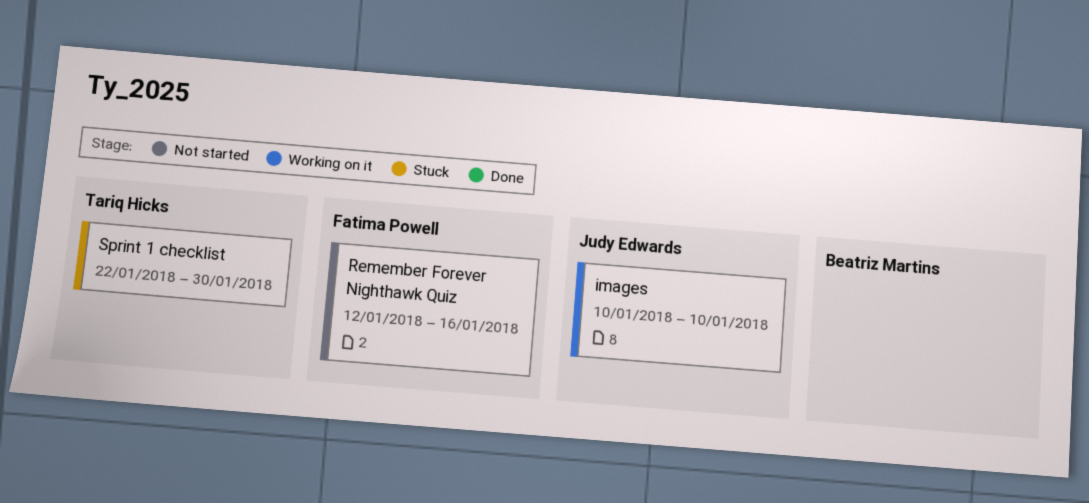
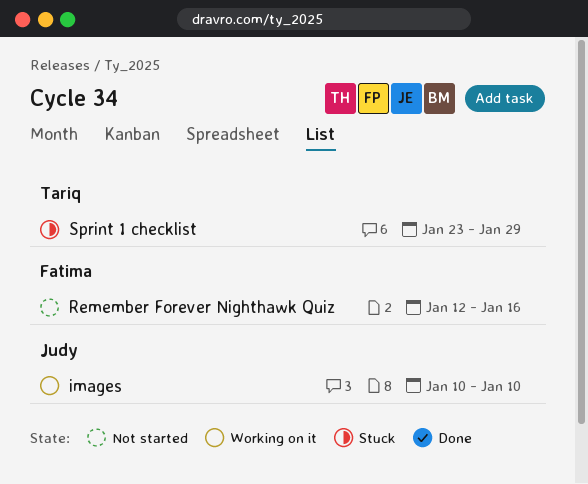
Sprint 1 checklist, start: Jan 22 -> Jan 23
Sprint 1 checklist, due: Jan 30 -> Jan 29

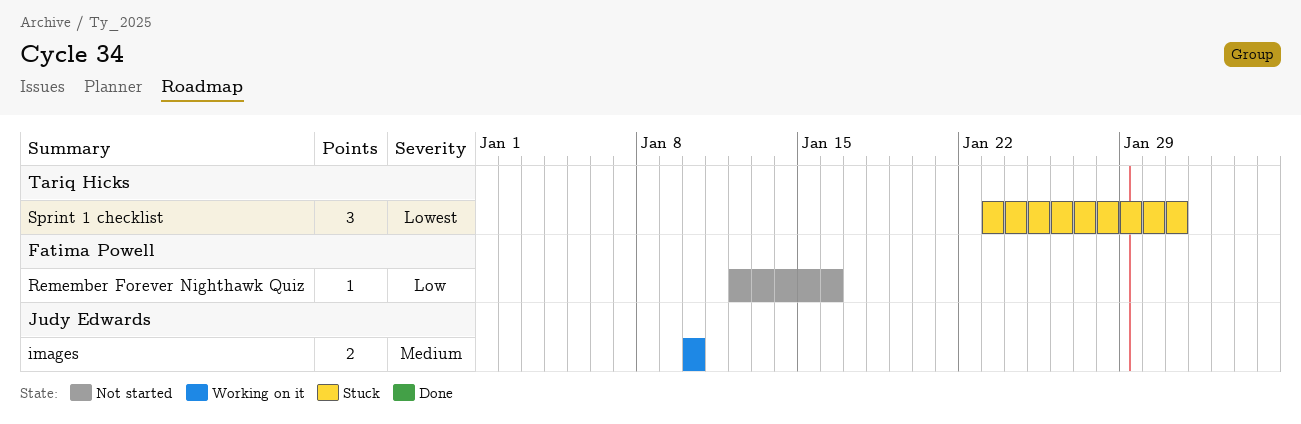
Sprint 1 checklist, due: Jan 29 -> Jan 31

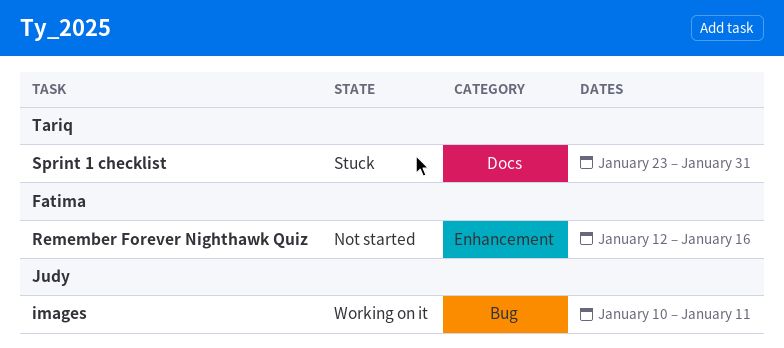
images, due: Jan 10 -> Jan 11

